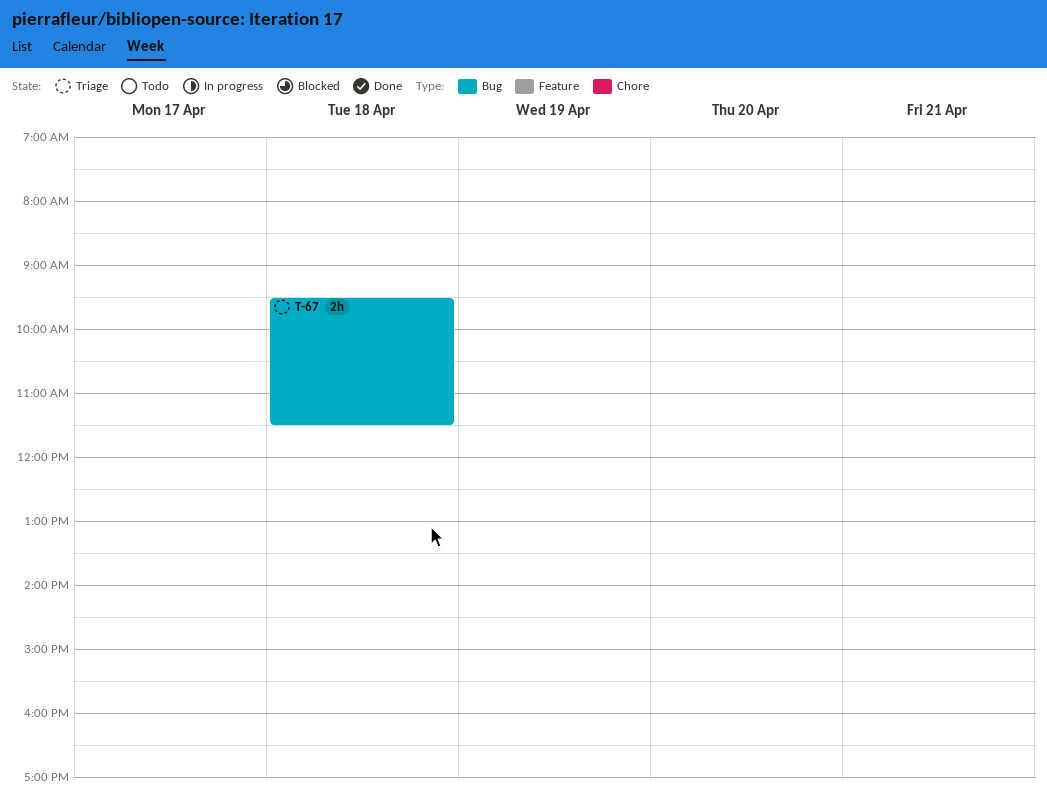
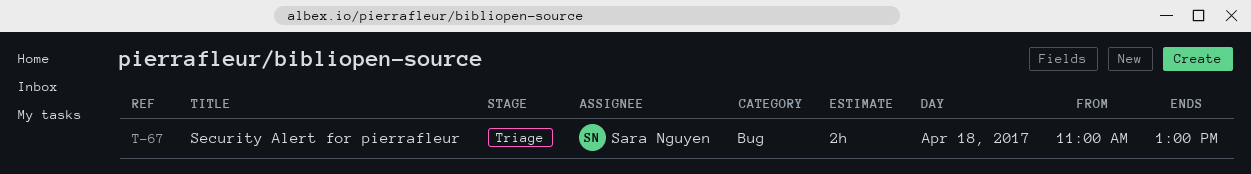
T-67, begins: 09:30 -> 11:00
T-67, ends: 11:30 -> 13:00

